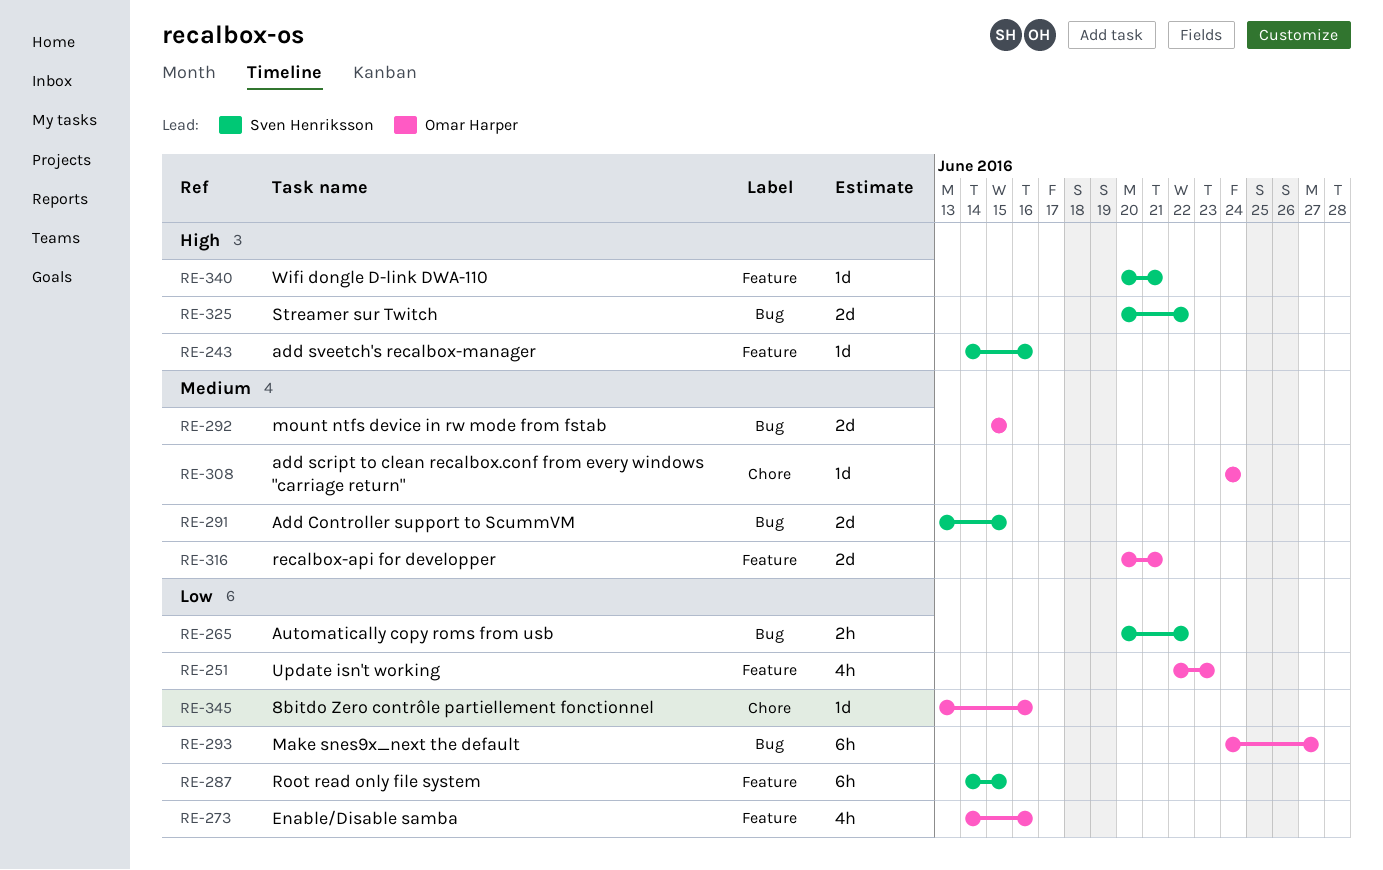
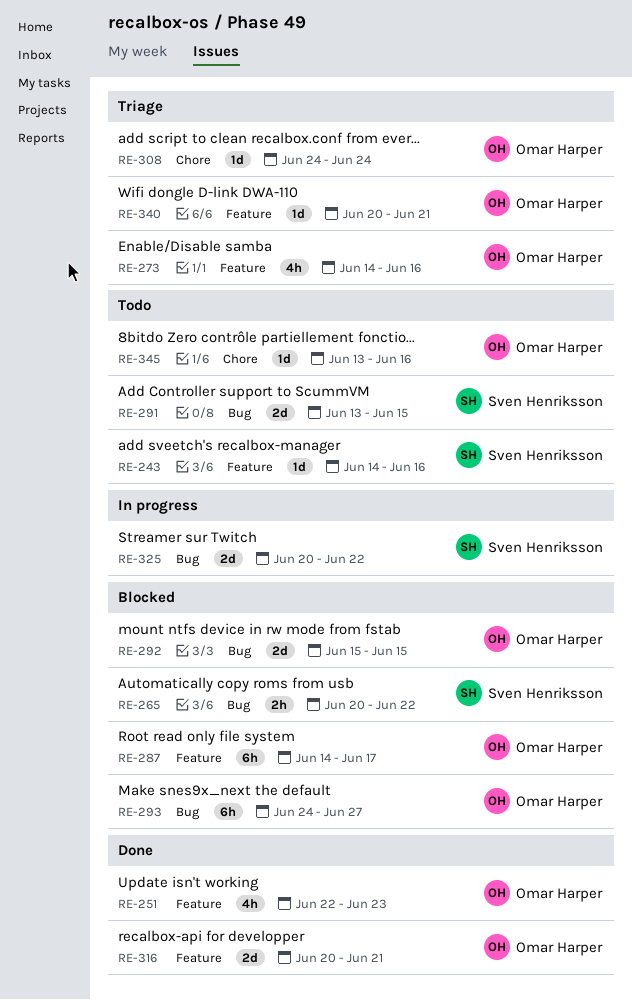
RE-287, owner: Sven Henriksson -> Omar Harper
RE-287, due: Jun 15 -> Jun 17
RE-340, owner: Sven Henriksson -> Omar Harper

